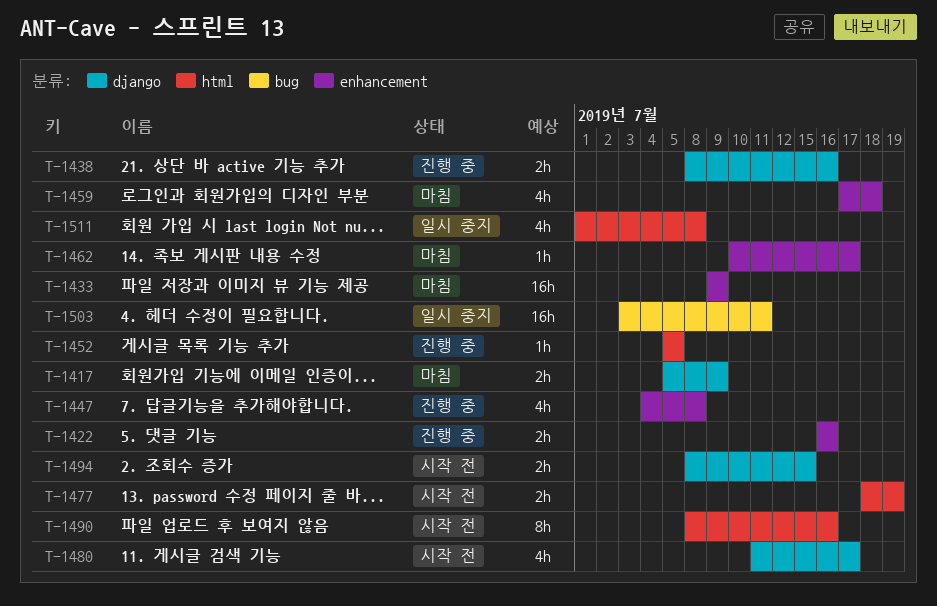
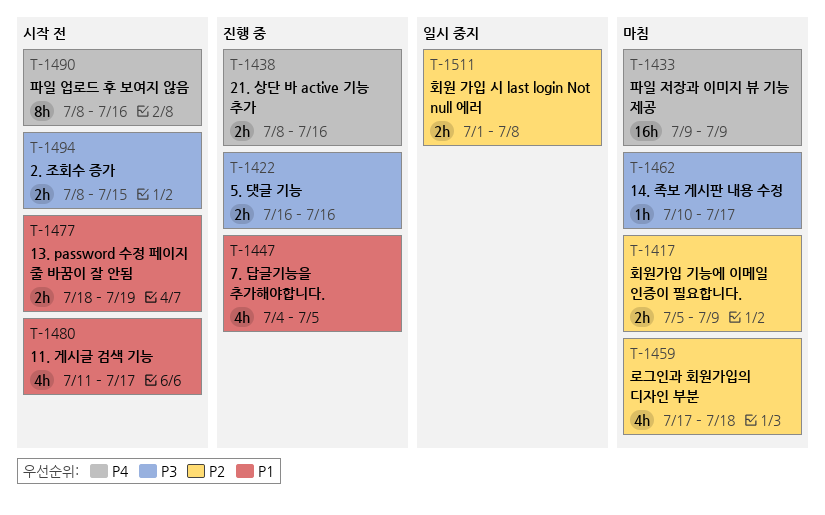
T-1447, due: Jul 8 -> Jul 5
T-1452: present -> none
T-1503: present -> none
T-1511, estimate: 4h -> 2h

